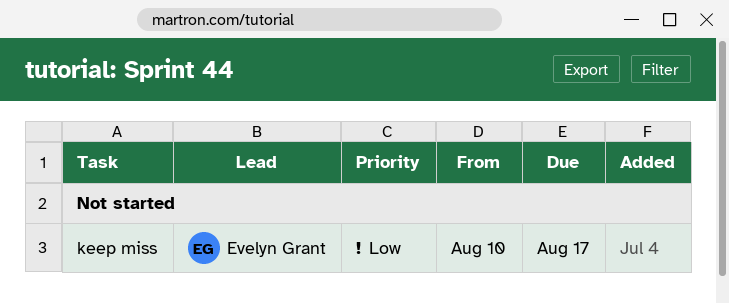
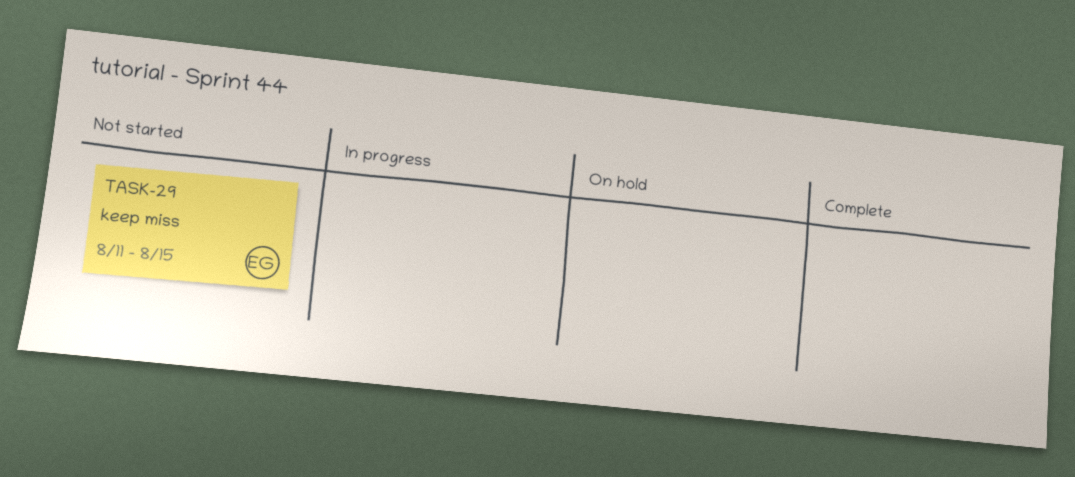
keep miss, start: Aug 10 -> Aug 11
keep miss, due: Aug 17 -> Aug 15

